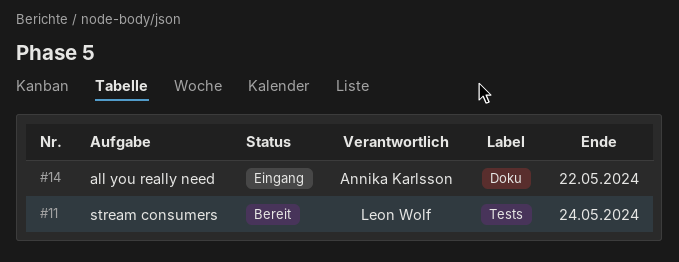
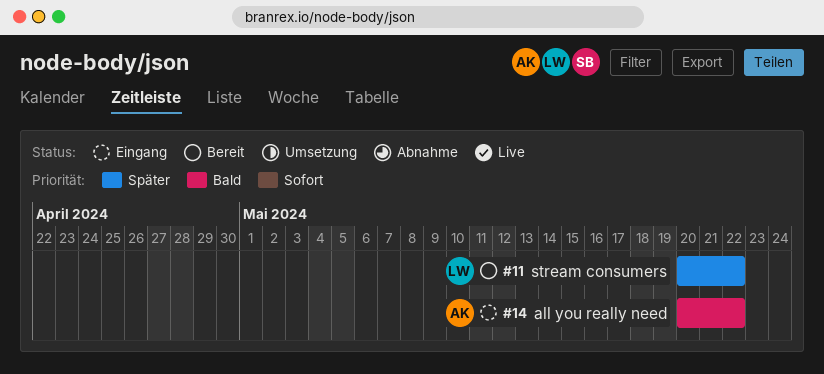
#11, due: May 24 -> May 22

